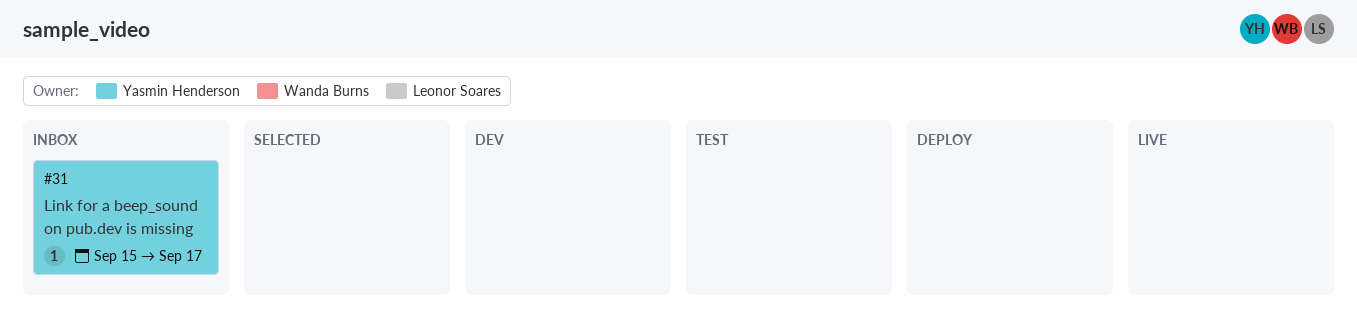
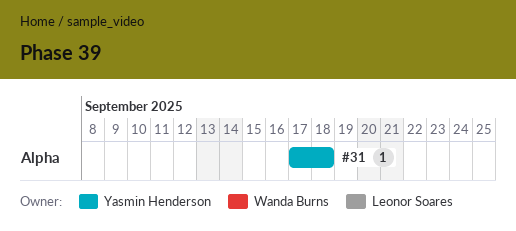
#31, start: Sep 15 -> Sep 17
#31, due: Sep 17 -> Sep 18

